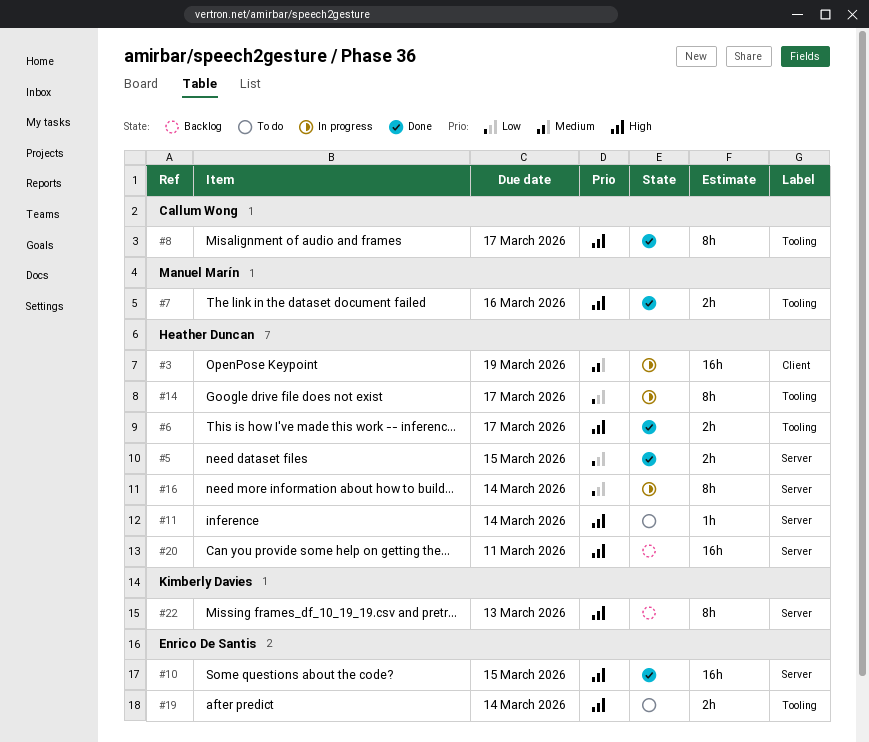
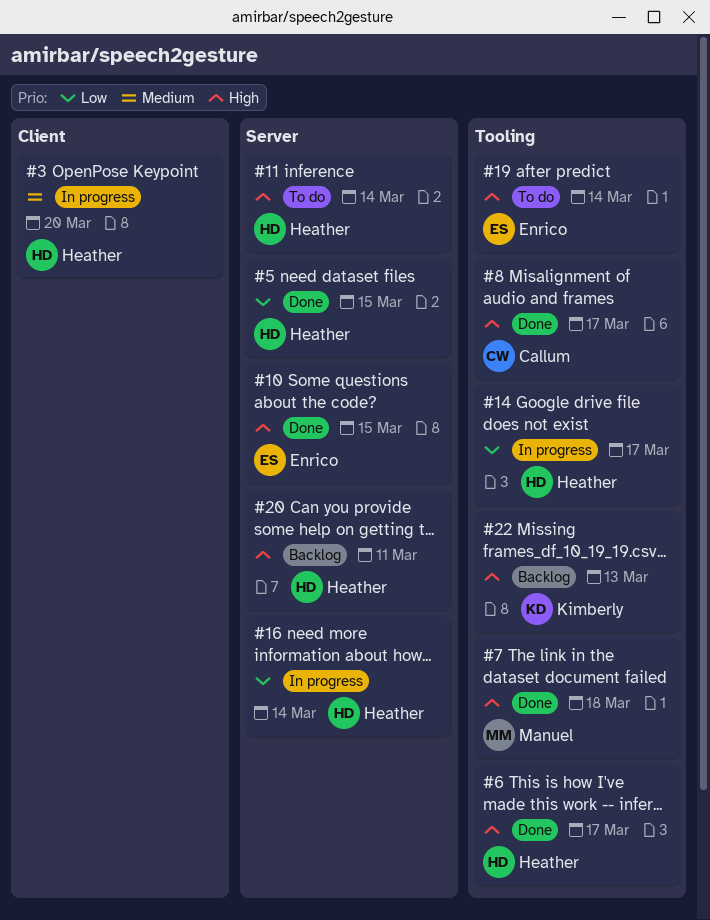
#3, due: Mar 19 -> Mar 20
#7, due: Mar 16 -> Mar 18
#22, label: Server -> Tooling

